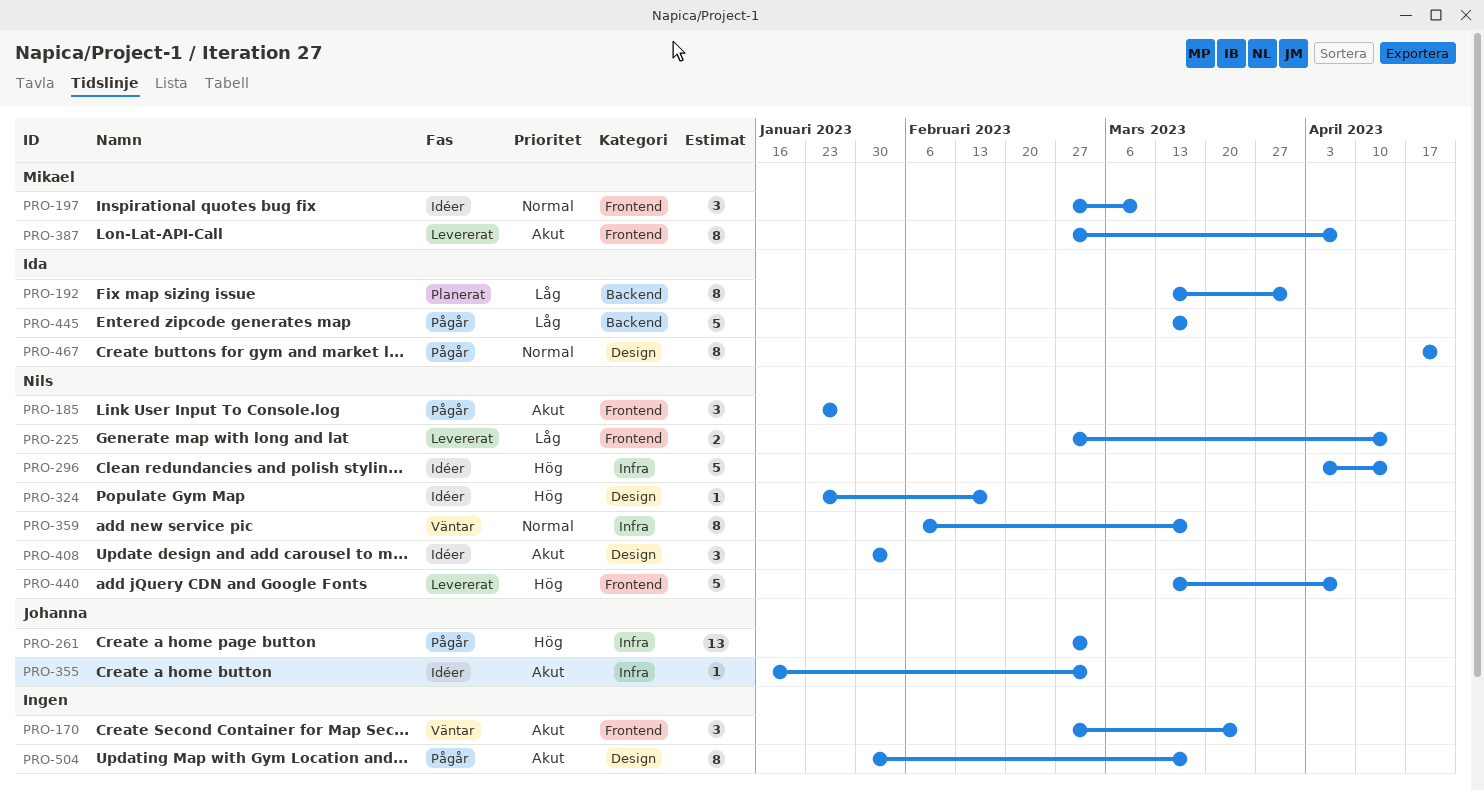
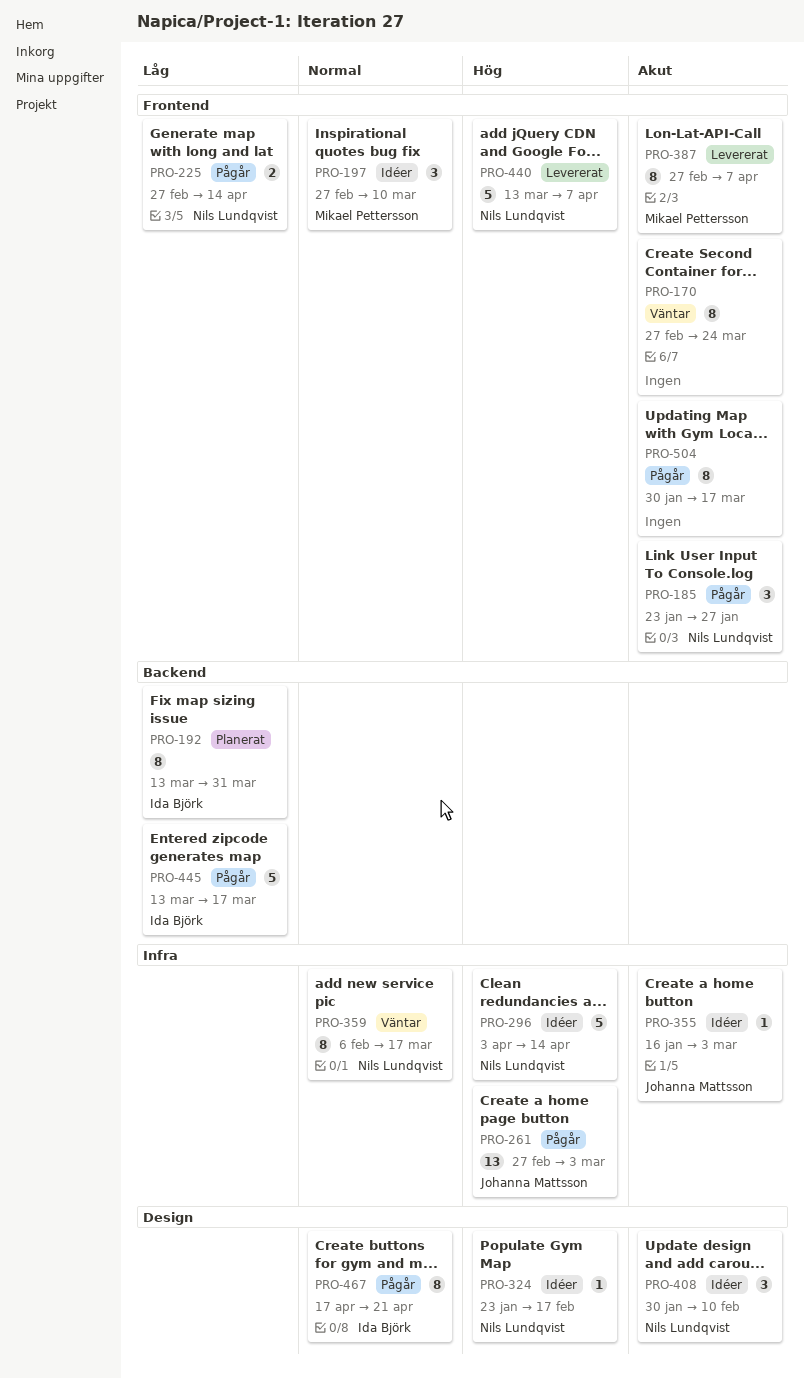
PRO-170, estimate: 3 -> 8
PRO-225, status: Levererat -> Pågår
PRO-408, due: Feb 3 -> Feb 10
PRO-504, label: Design -> Frontend

